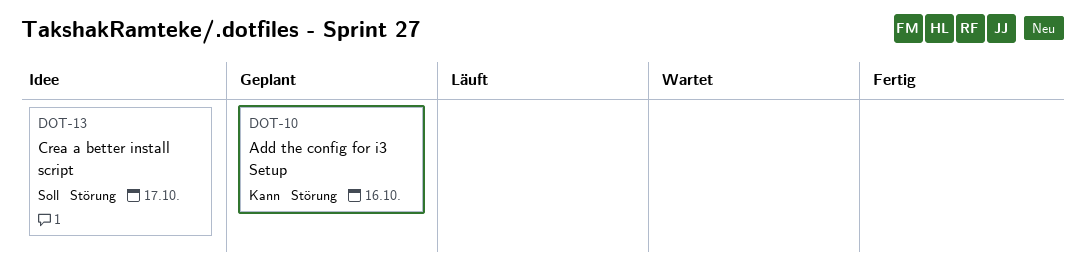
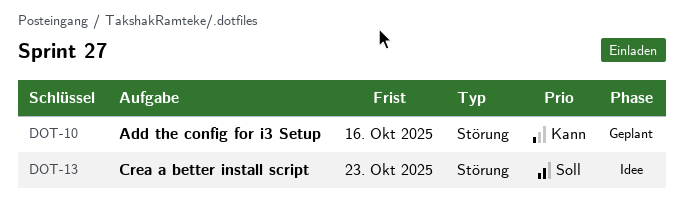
DOT-13, due: Oct 17 -> Oct 23

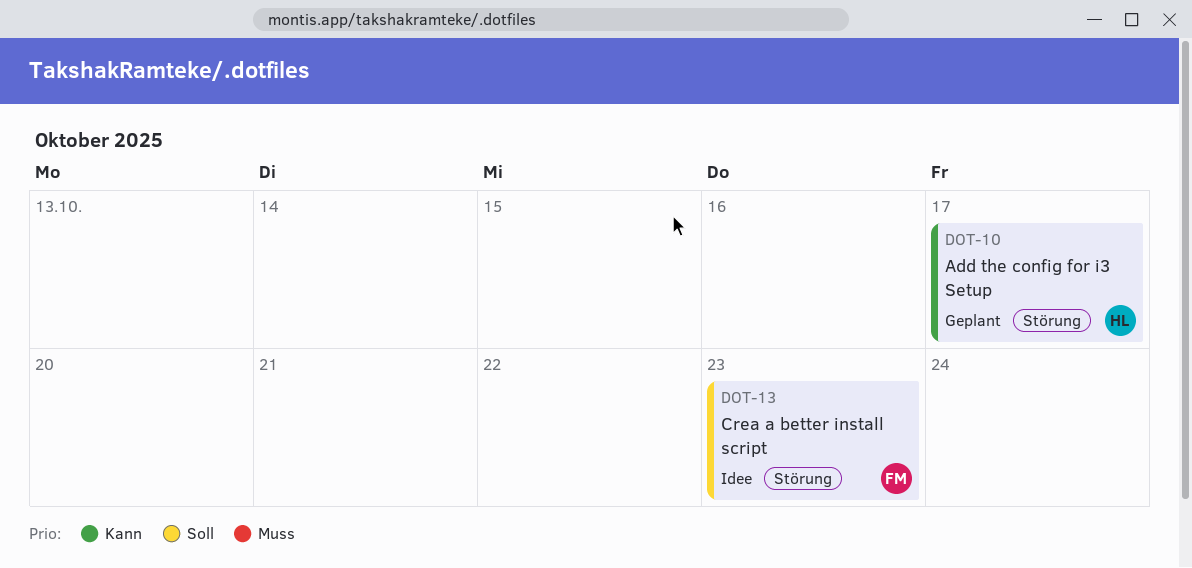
DOT-10, due: Oct 16 -> Oct 17

